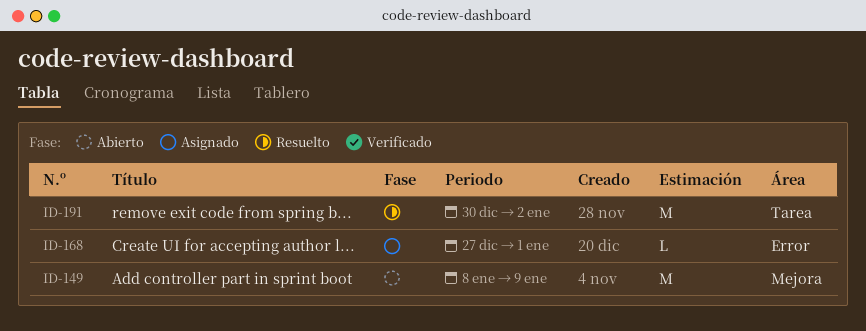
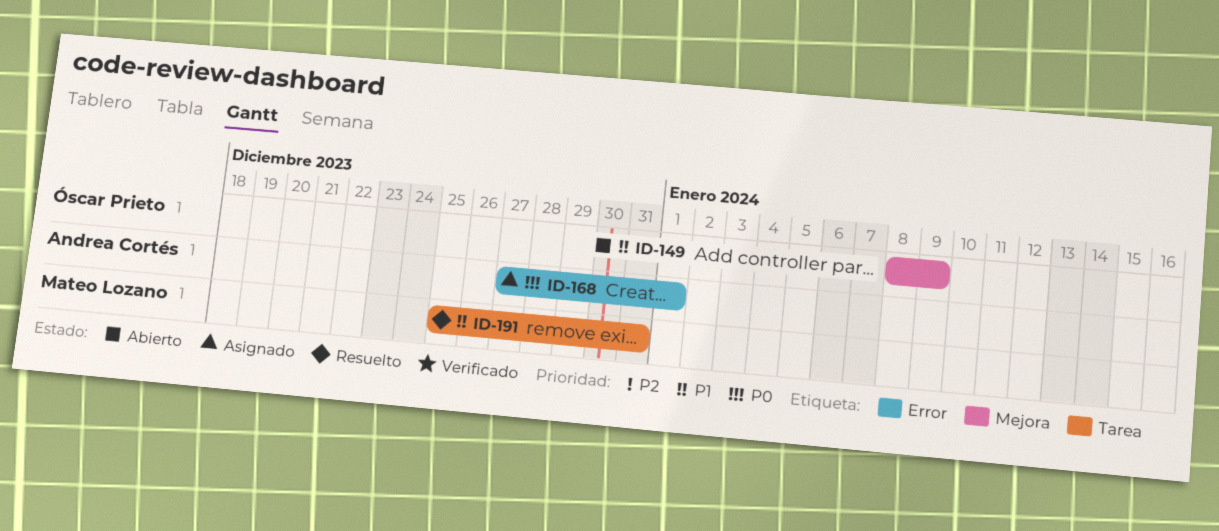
ID-191, start: Dec 30 -> Dec 25
ID-191, due: Jan 2 -> Dec 31

